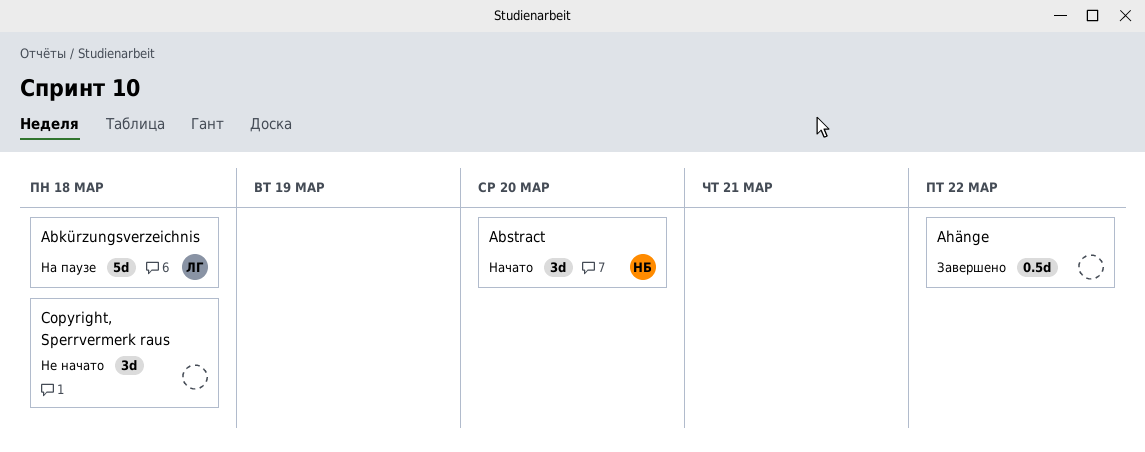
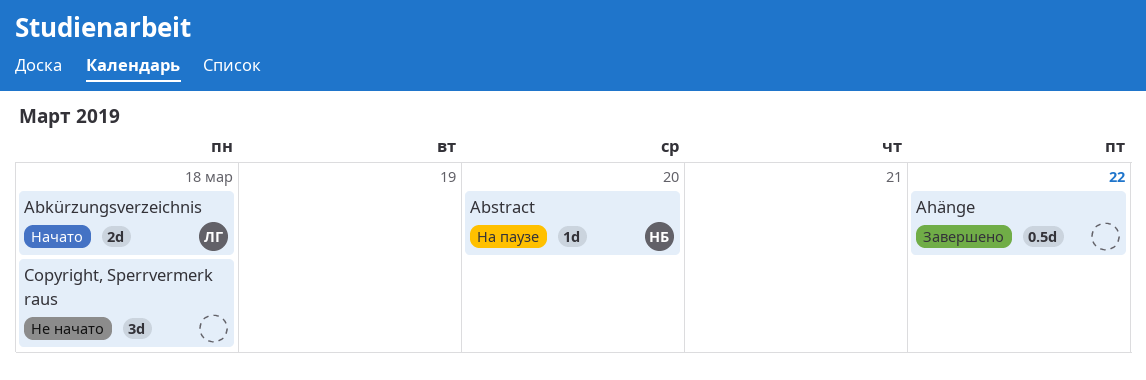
Abkürzungsverzeichnis, status: На паузе -> Начато
Abkürzungsverzeichnis, estimate: 5d -> 2d
Abstract, status: Начато -> На паузе
Abstract, estimate: 3d -> 1d

